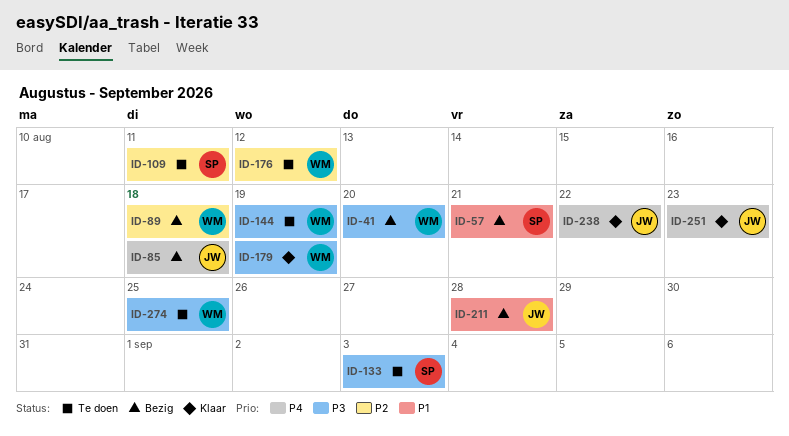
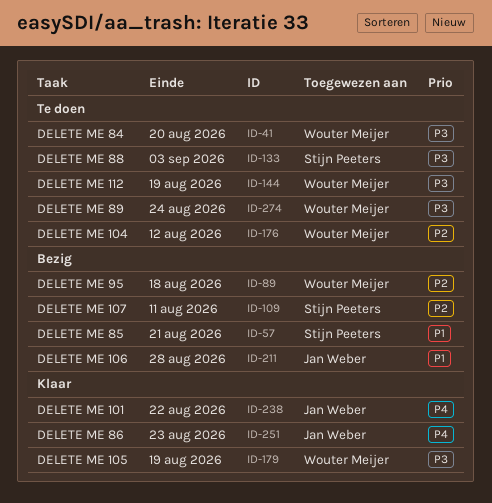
ID-41, status: Bezig -> Te doen
ID-85: present -> none
ID-109, status: Te doen -> Bezig
ID-274, due: Aug 25 -> Aug 24

